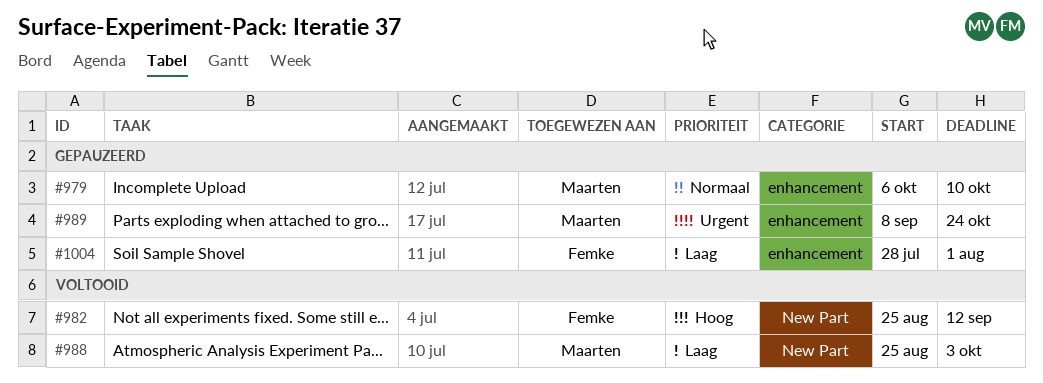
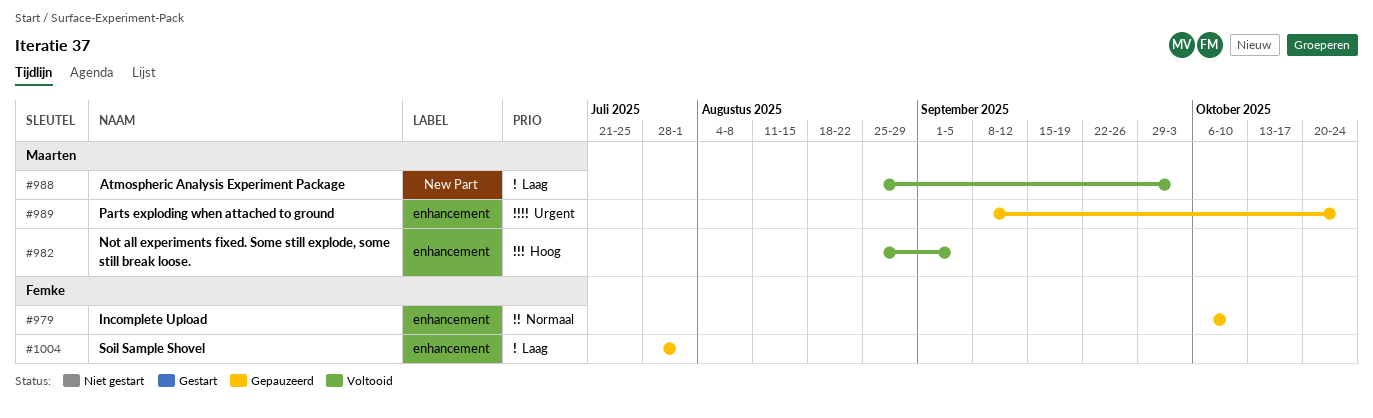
#979, owner: Maarten -> Femke
#982, owner: Femke -> Maarten
#982, label: New Part -> enhancement
#982, due: Sep 12 -> Sep 5

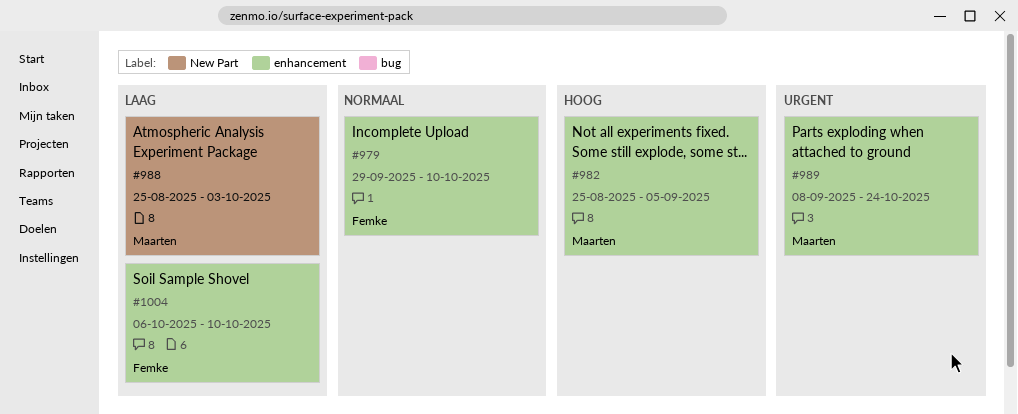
#979, start: Oct 6 -> Sep 29
#1004, start: Jul 28 -> Oct 6
#1004, due: Aug 1 -> Oct 10

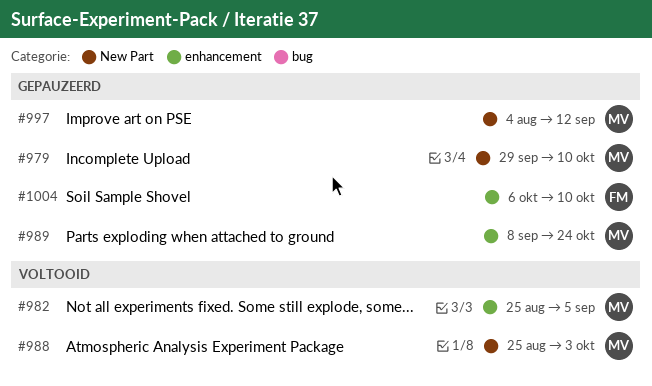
#979, owner: Femke -> Maarten
#979, label: enhancement -> New Part
#997: none -> present

